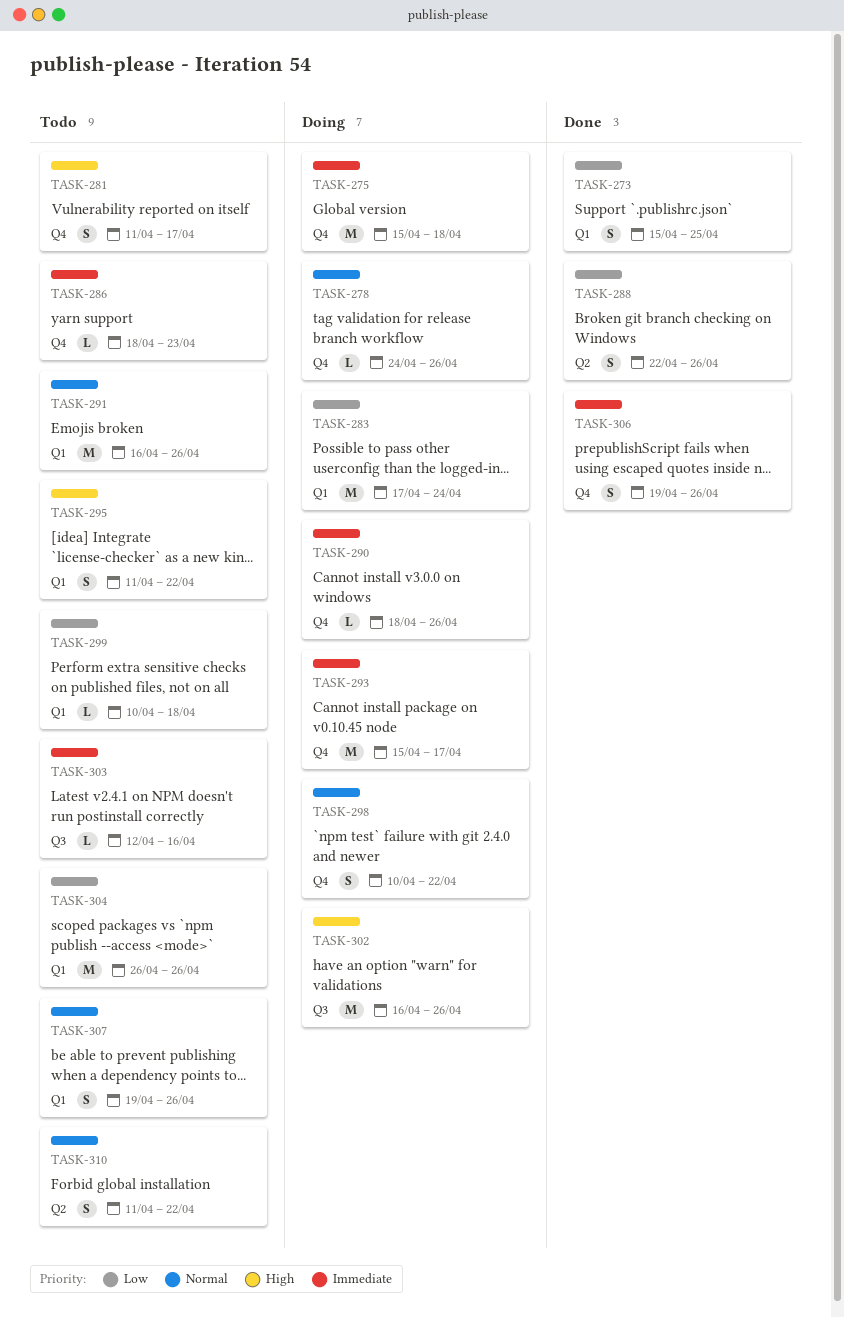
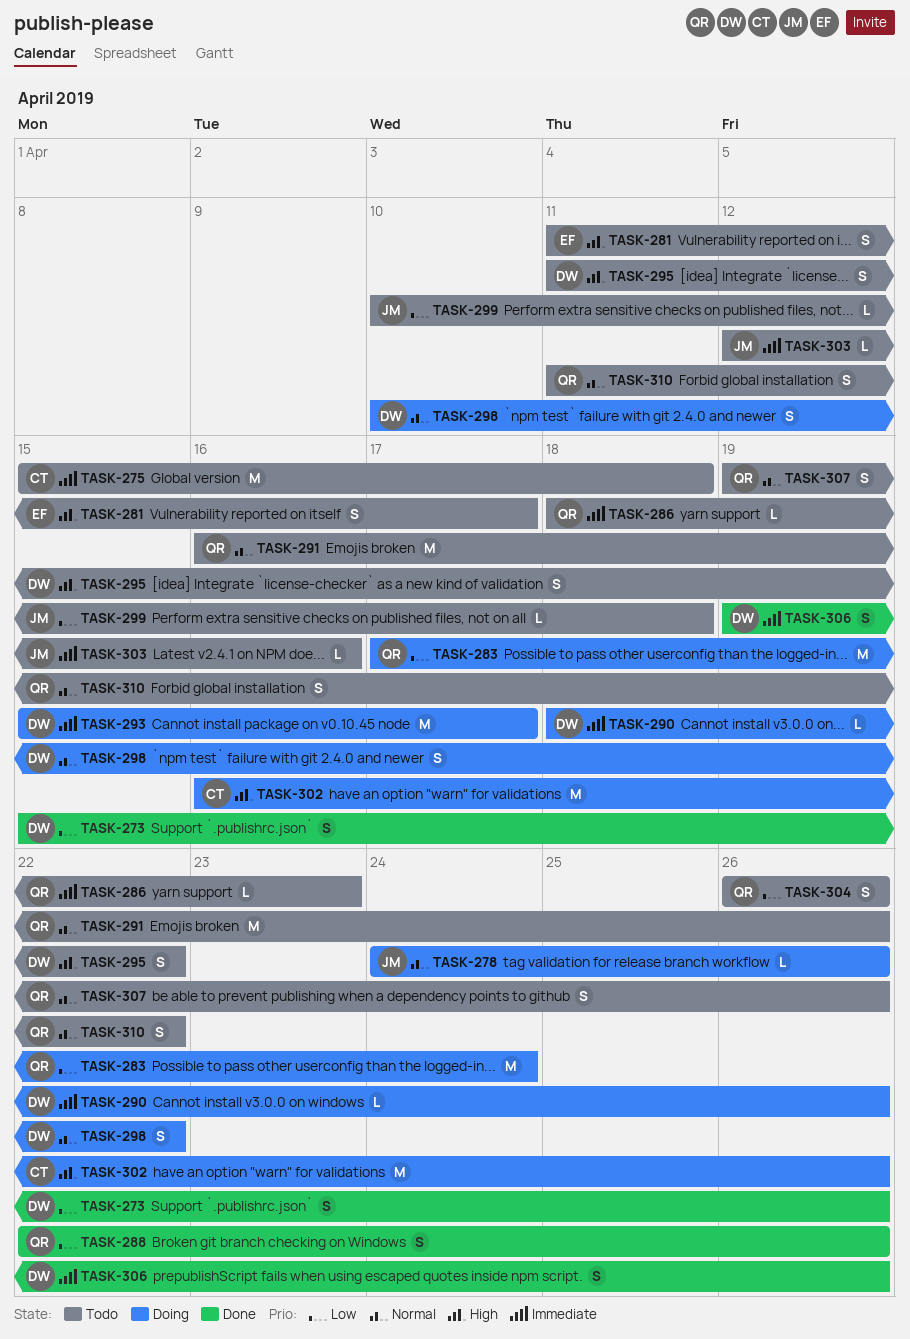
TASK-273, due: Apr 25 -> Apr 26
TASK-275, status: Doing -> Todo
TASK-304, estimate: M -> S

